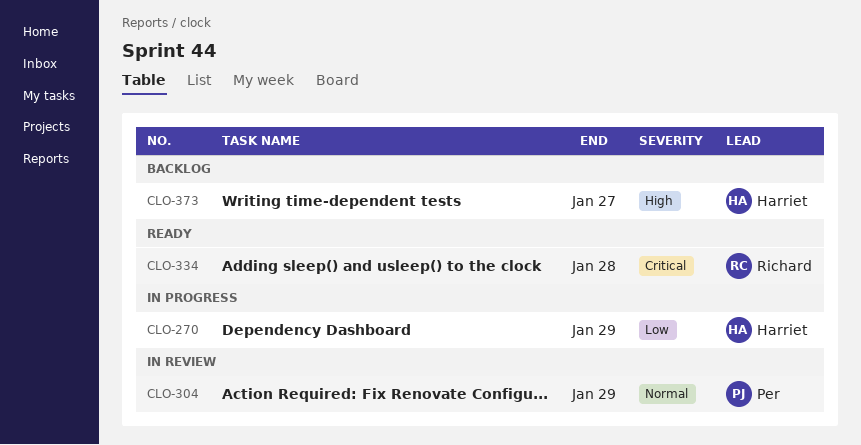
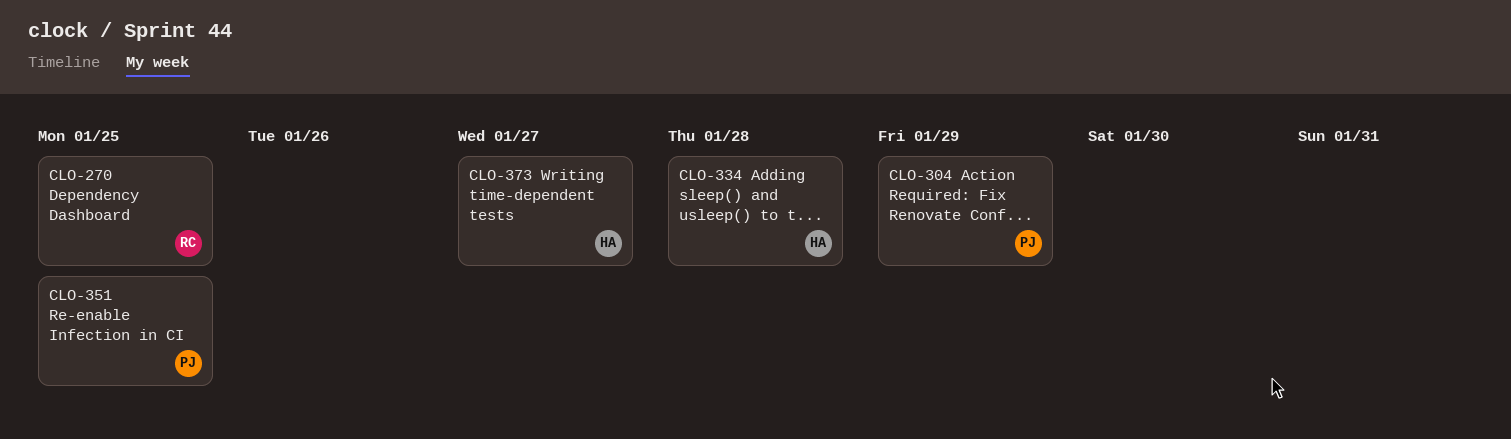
CLO-270, owner: Harriet -> Richard
CLO-270, due: Jan 29 -> Jan 25
CLO-334, owner: Richard -> Harriet
CLO-351: none -> present

